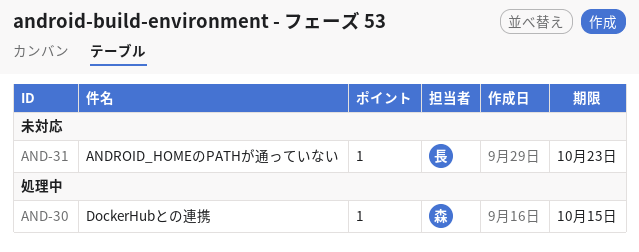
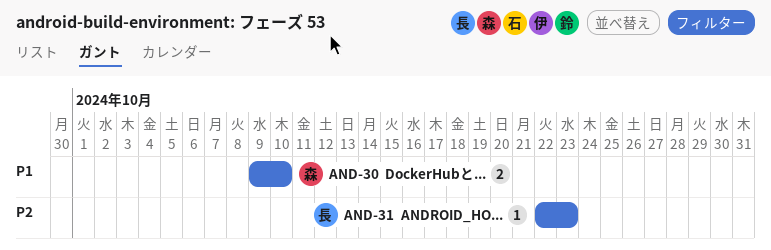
AND-30, estimate: 1 -> 2
AND-30, due: Oct 15 -> Oct 10

